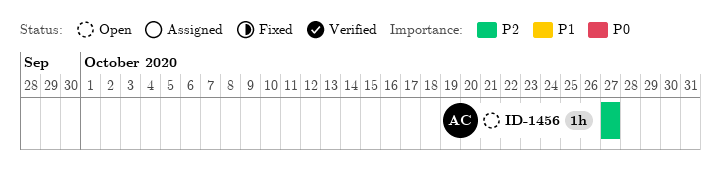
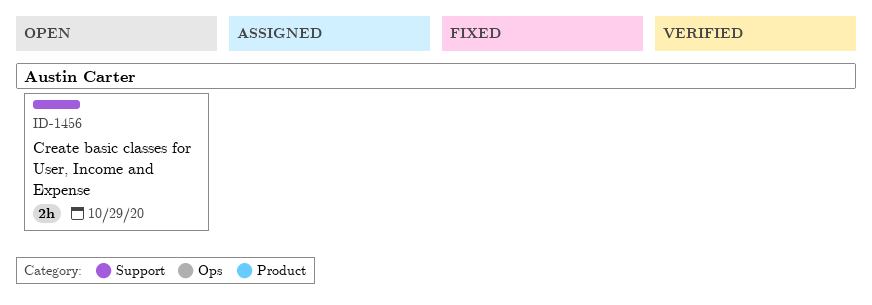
ID-1456, estimate: 1h -> 2h
ID-1456, due: Oct 27 -> Oct 29

